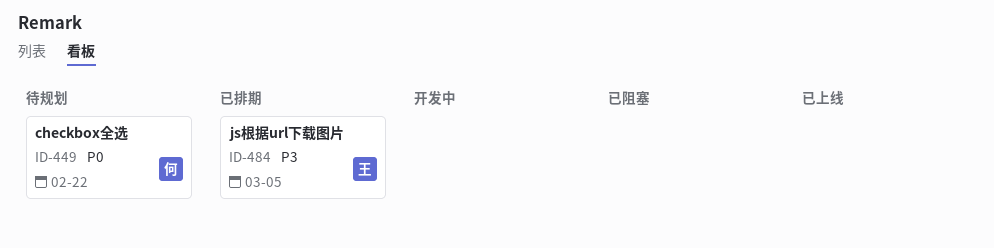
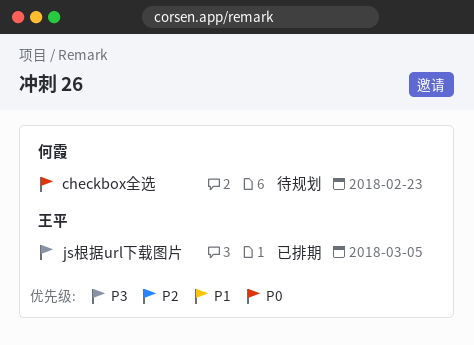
checkbox全选, due: Feb 22 -> Feb 23

